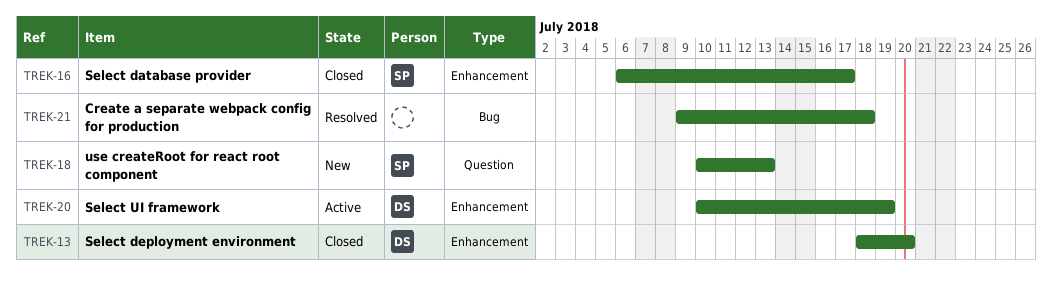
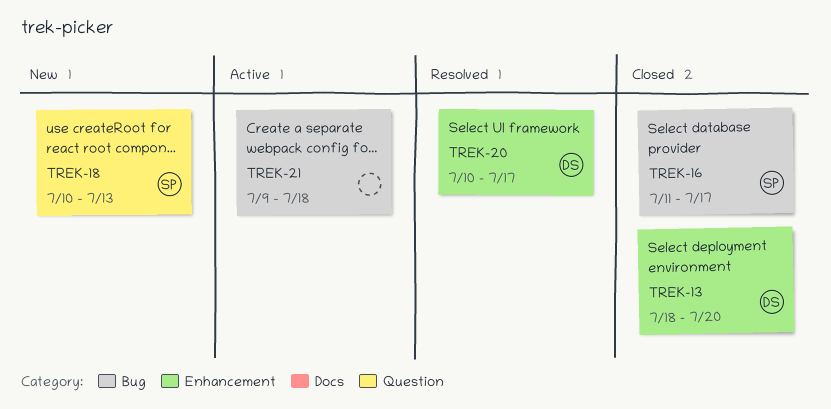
TREK-16, label: Enhancement -> Bug
TREK-16, start: Jul 6 -> Jul 11
TREK-20, status: Active -> Resolved
TREK-20, due: Jul 19 -> Jul 17
TREK-21, status: Resolved -> Active

